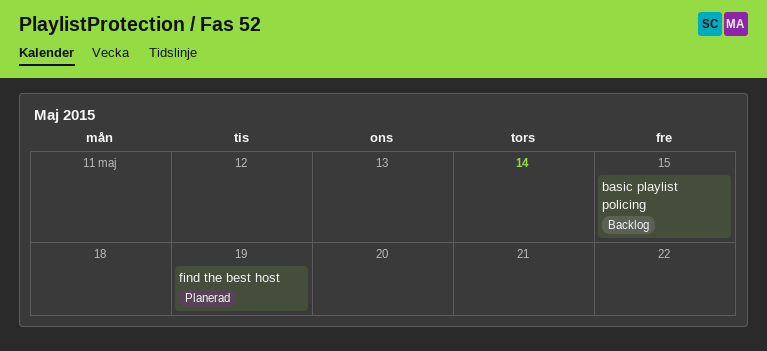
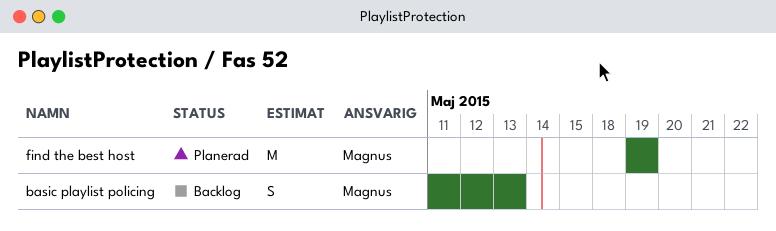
basic playlist policing, due: May 15 -> May 13

